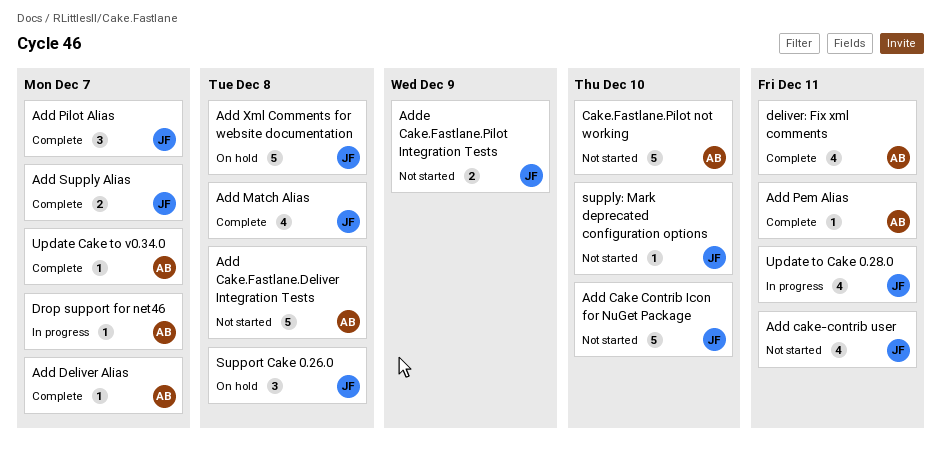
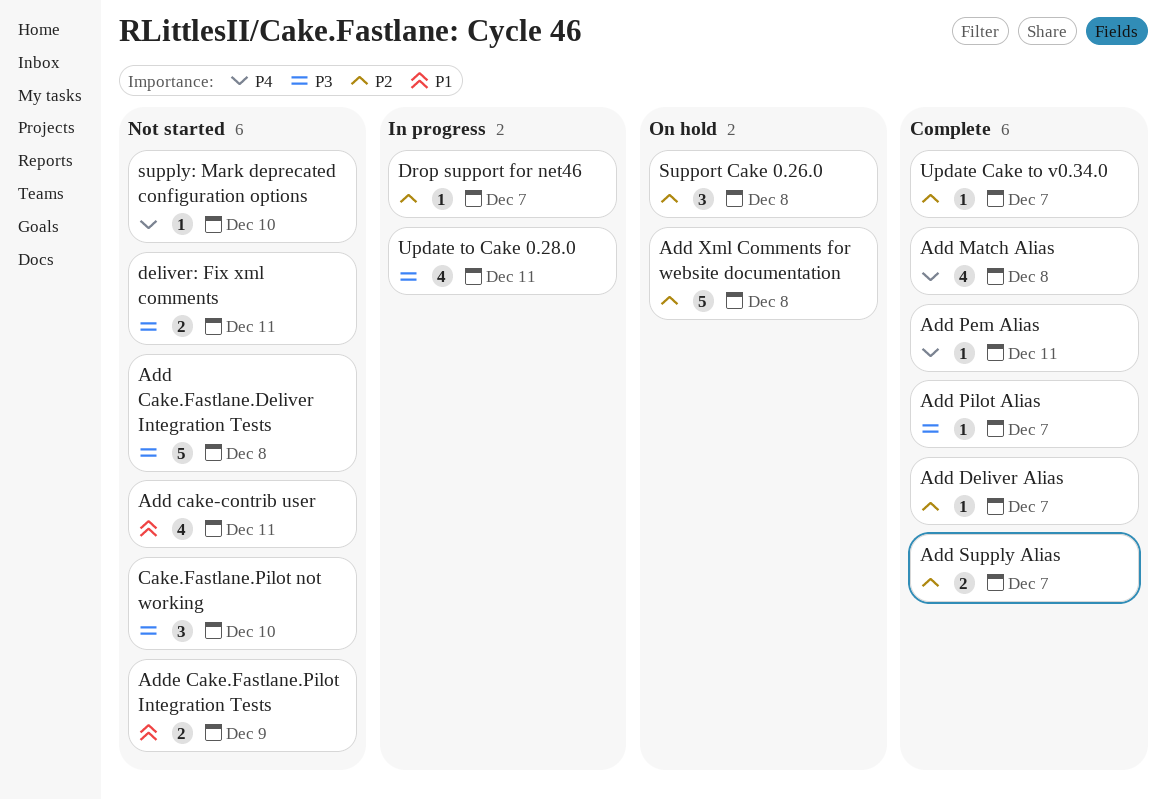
Add Cake Contrib Icon for NuGet Package: present -> none
Add Pilot Alias, estimate: 3 -> 1
Cake.Fastlane.Pilot not working, estimate: 5 -> 3
deliver: Fix xml comments, status: Complete -> Not started
deliver: Fix xml comments, estimate: 4 -> 2

